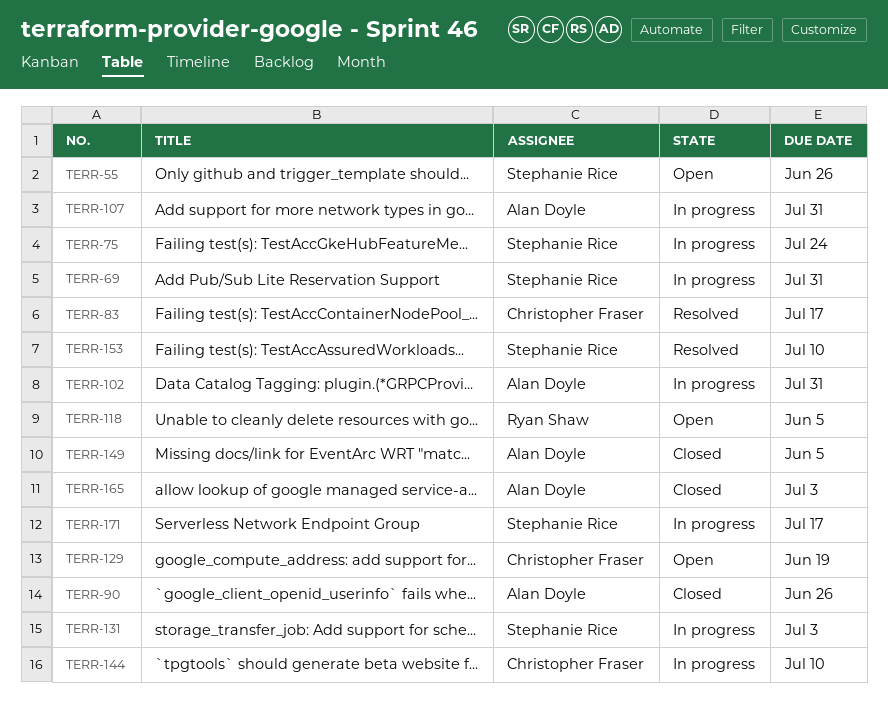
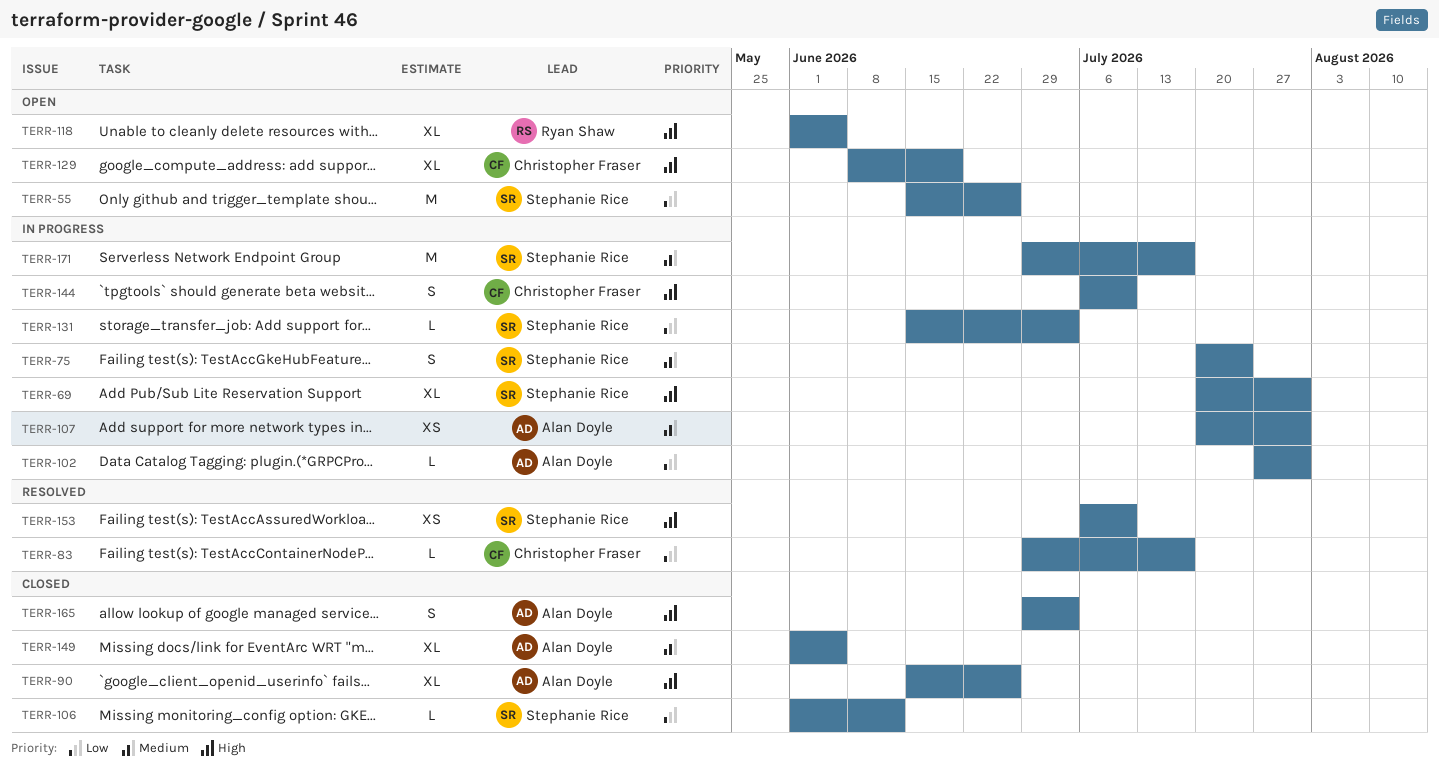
TERR-106: none -> present

